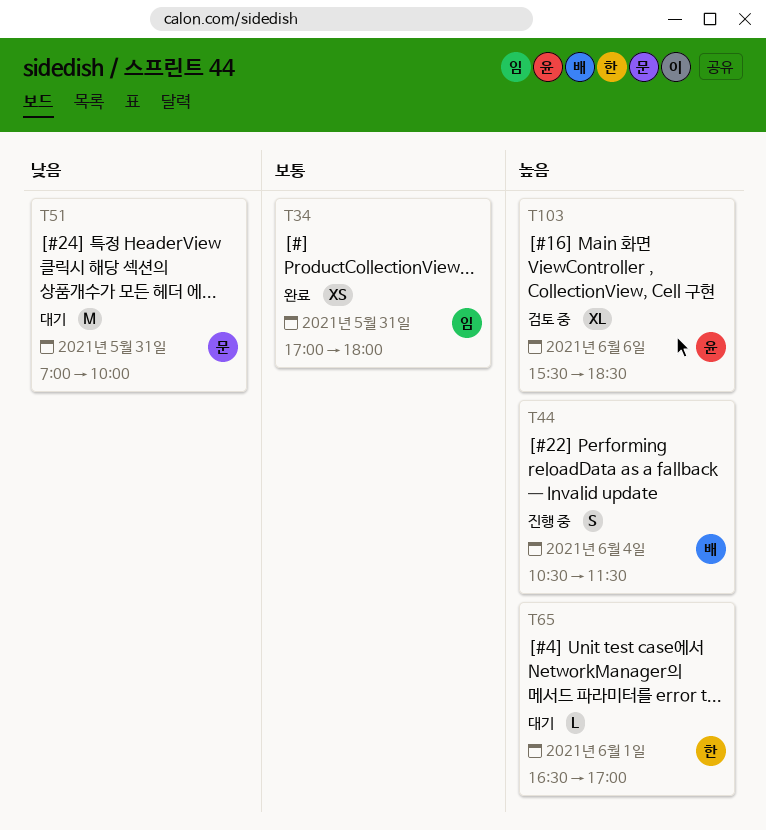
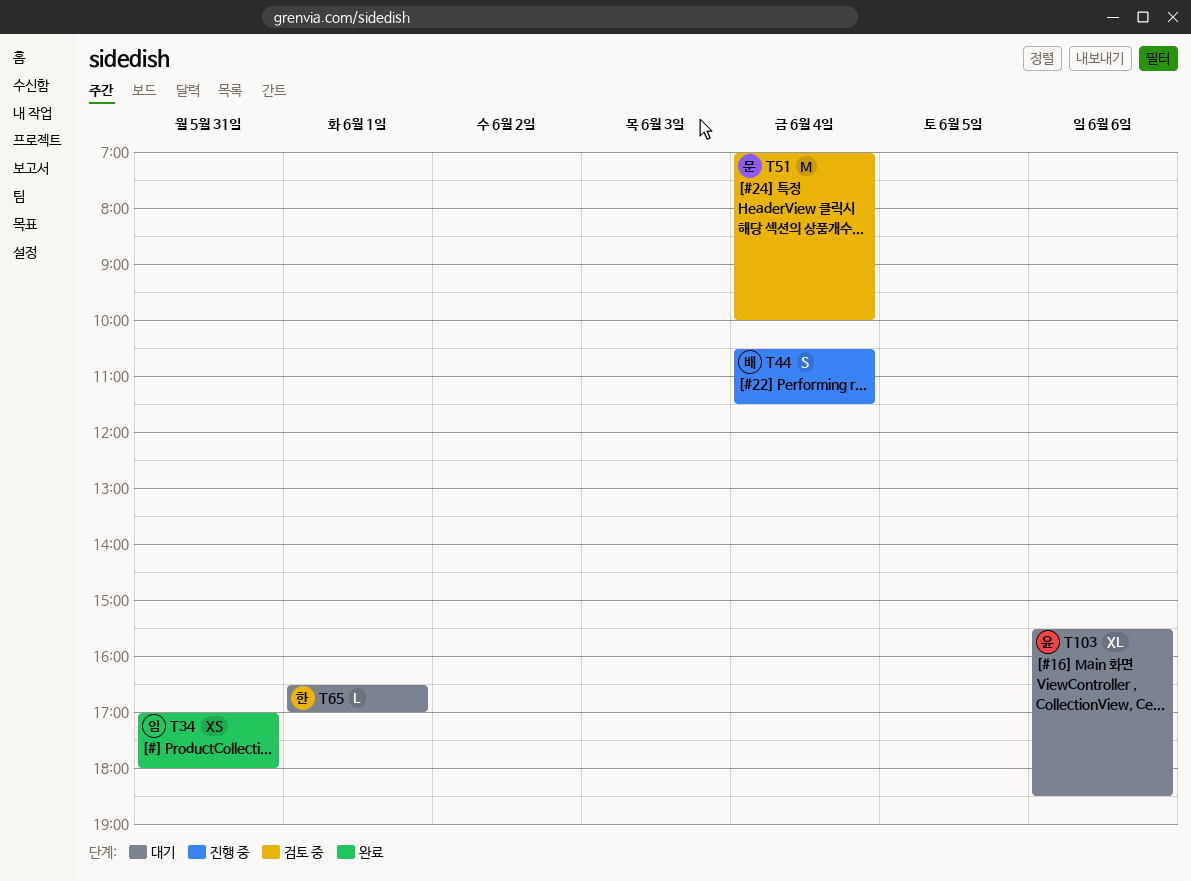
T51, status: 대기 -> 검토 중
T51, day: May 31 -> Jun 4
T103, status: 검토 중 -> 대기

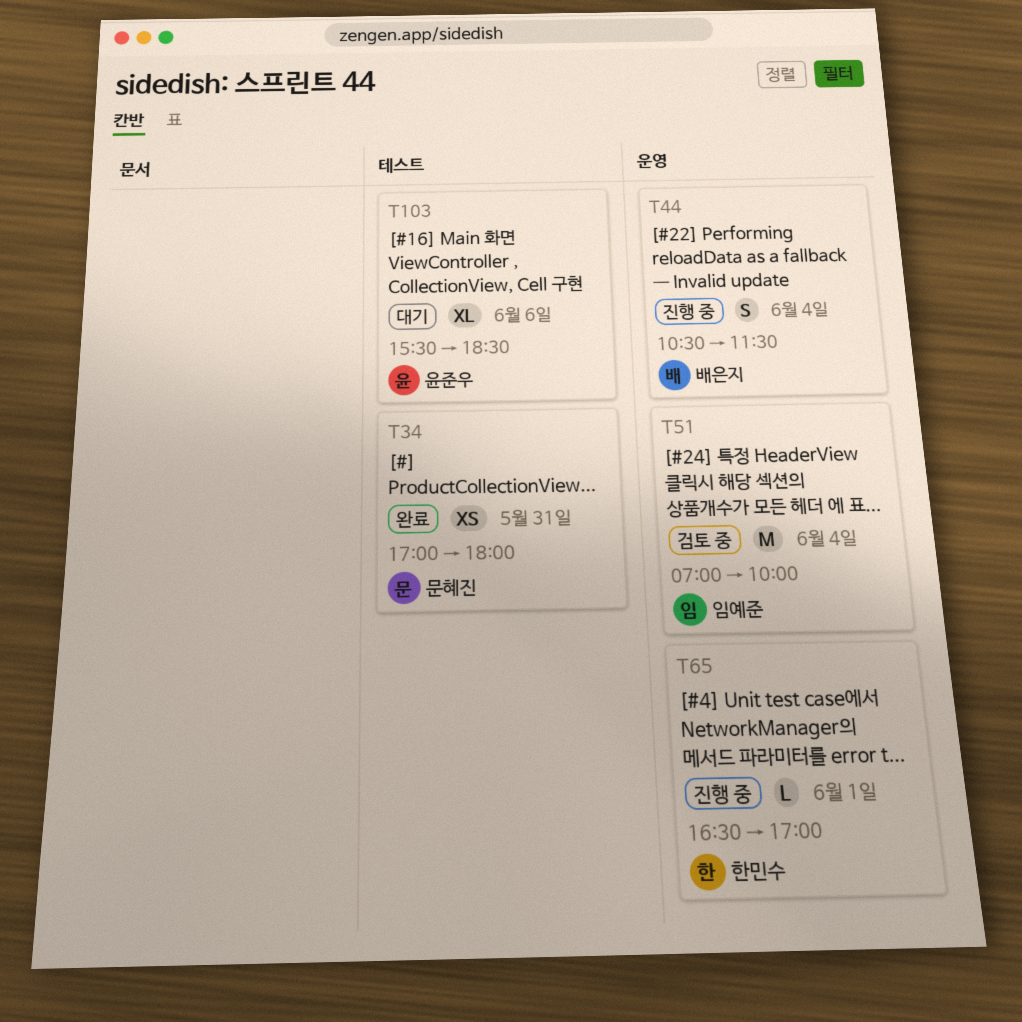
T34, owner: 임예준 -> 문혜진
T51, owner: 문혜진 -> 임예준
T65, status: 대기 -> 진행 중

